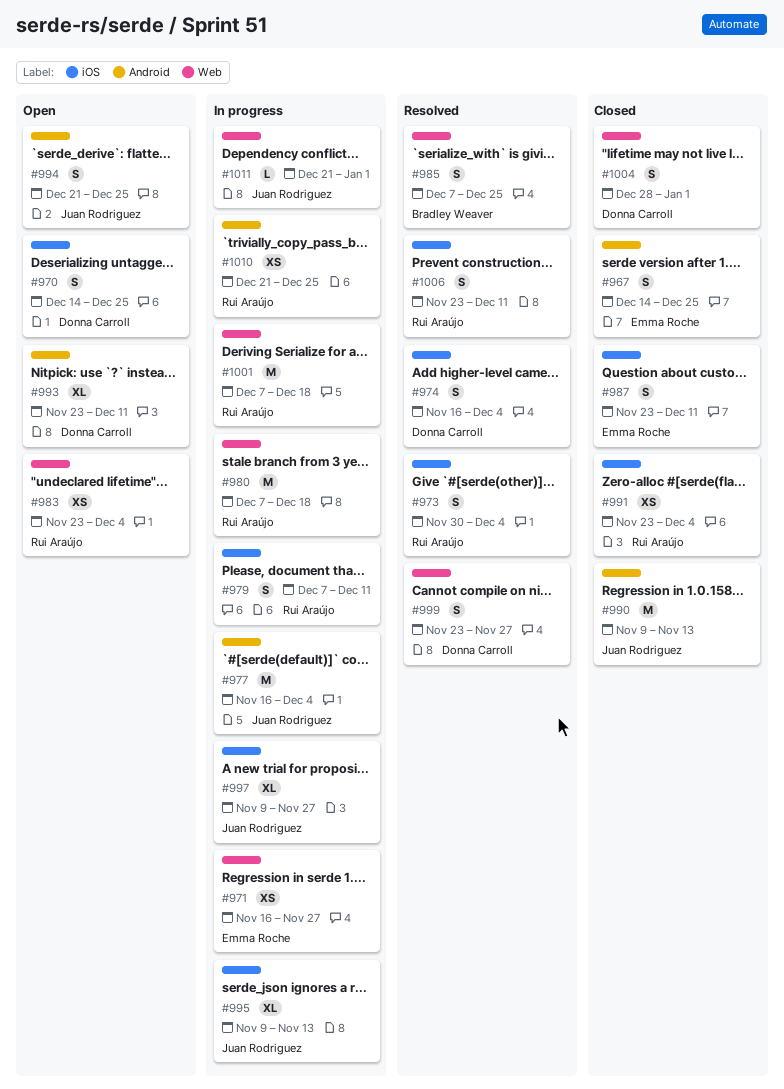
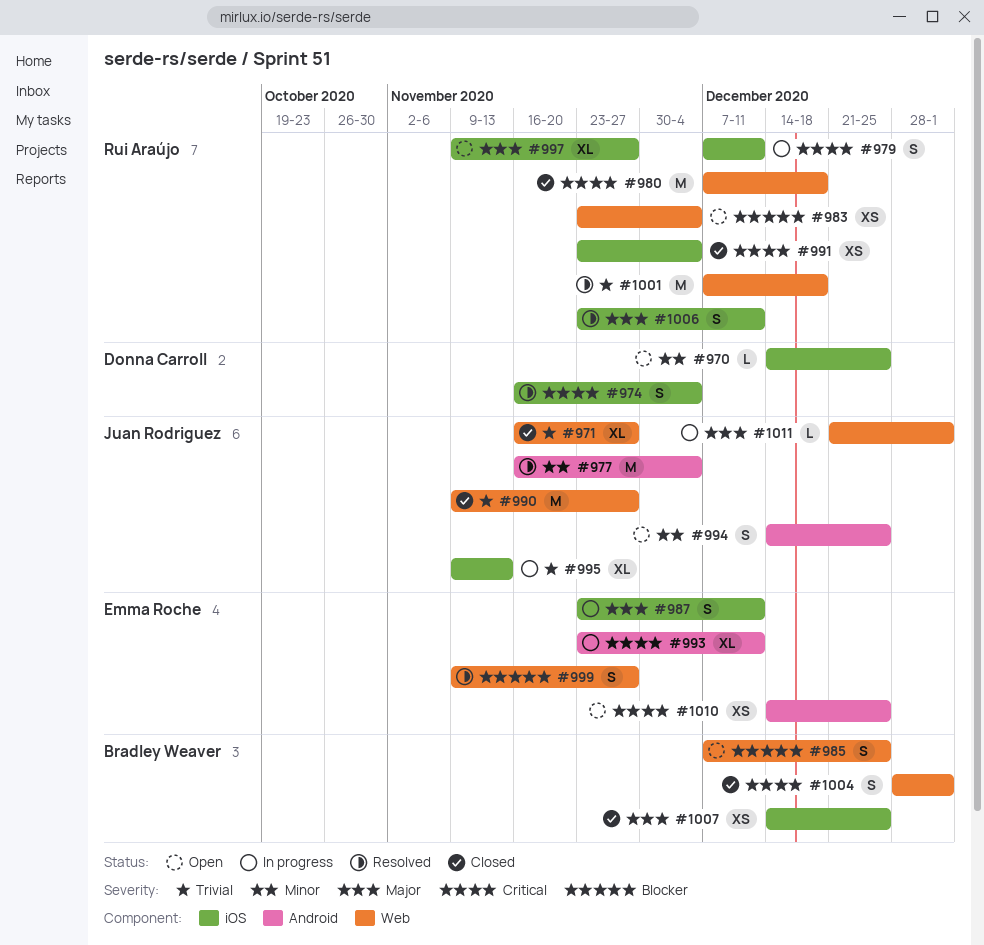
#967: present -> none
#970, estimate: S -> L
#971, status: In progress -> Closed
#971, owner: Emma Roche -> Juan Rodriguez
#971, estimate: XS -> XL
#973: present -> none
#977, status: In progress -> Resolved
#980, status: In progress -> Closed
#985, status: Resolved -> Open
#987, status: Closed -> In progress
#990, label: Android -> Web
#990, due: Nov 13 -> Nov 27
#993, status: Open -> In progress
#993, owner: Donna Carroll -> Emma Roche
#994, start: Dec 21 -> Dec 14
#997, status: In progress -> Open
#997, owner: Juan Rodriguez -> Rui Araújo
#999, owner: Donna Carroll -> Emma Roche
#999, start: Nov 23 -> Nov 9
#1001, status: In progress -> Resolved
#1004, owner: Donna Carroll -> Bradley Weaver
#1007: none -> present
#1010, status: In progress -> Open
#1010, owner: Rui Araújo -> Emma Roche
#1010, start: Dec 21 -> Dec 14

